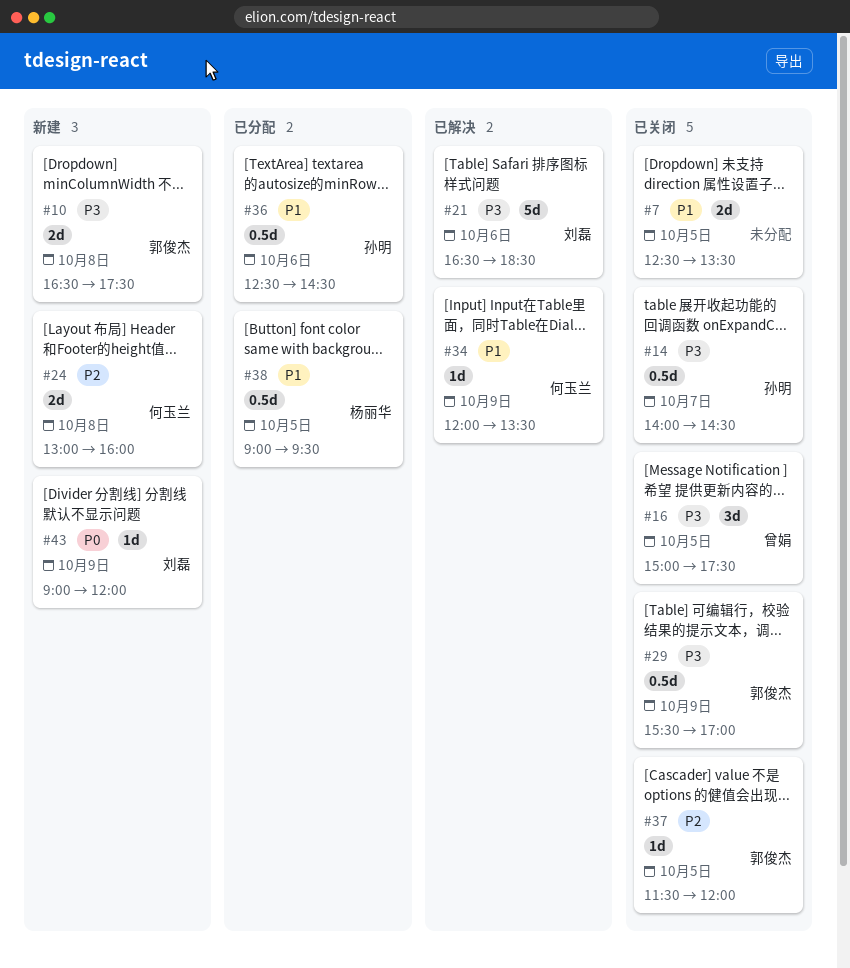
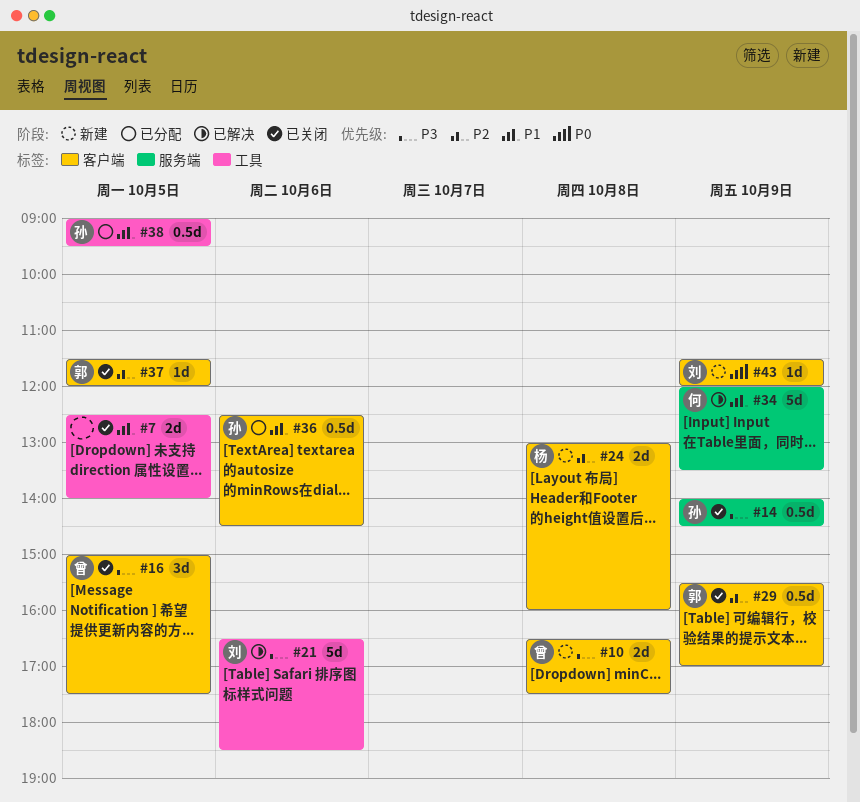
#7, ends: 13:30 -> 14:00
#10, owner: 郭俊杰 -> 曾娟
#14, day: Oct 7 -> Oct 9
#24, owner: 何玉兰 -> 杨丽华
#29, priority: P3 -> P2
#34, estimate: 1d -> 5d
#38, owner: 杨丽华 -> 孙明
#43, begins: 09:00 -> 11:30

